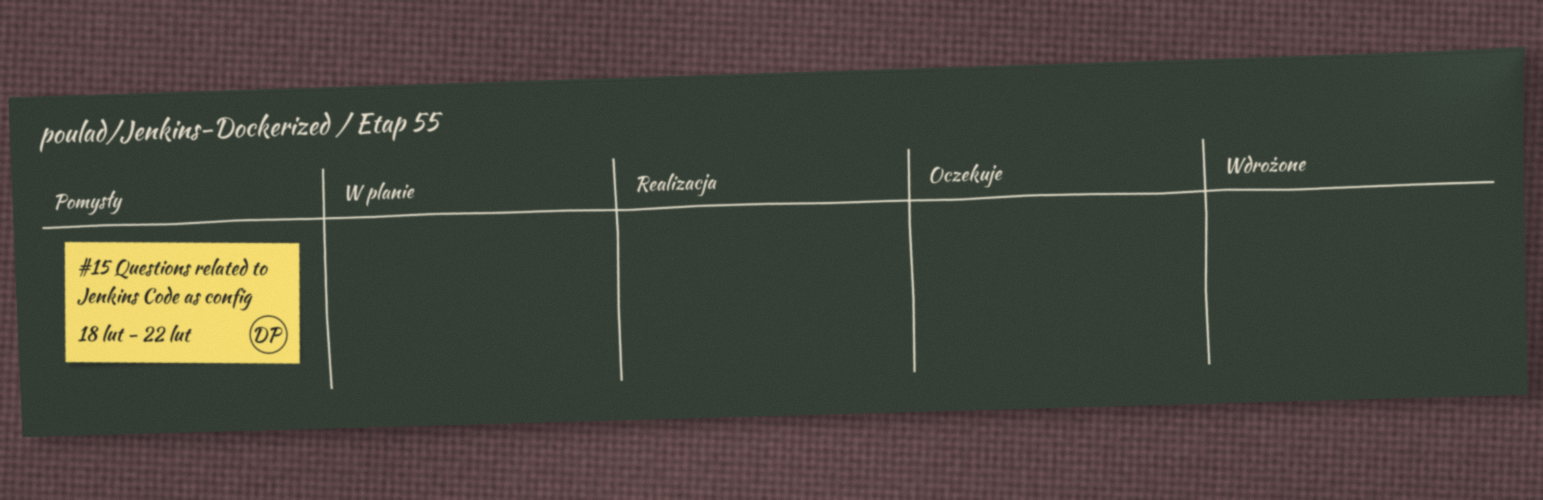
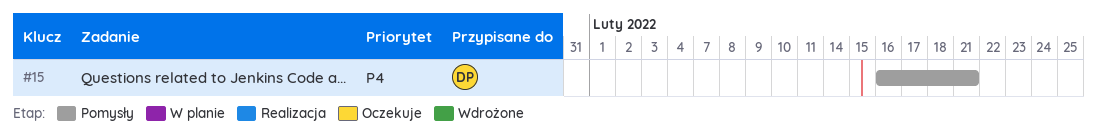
#15, start: Feb 18 -> Feb 16
#15, due: Feb 22 -> Feb 21

